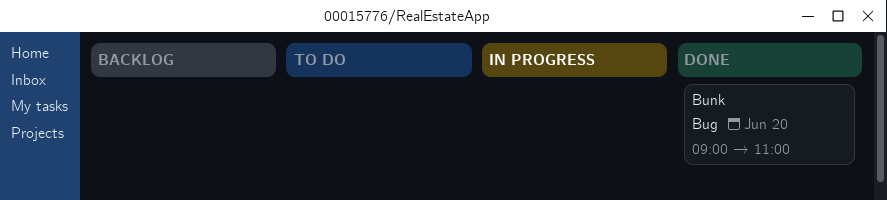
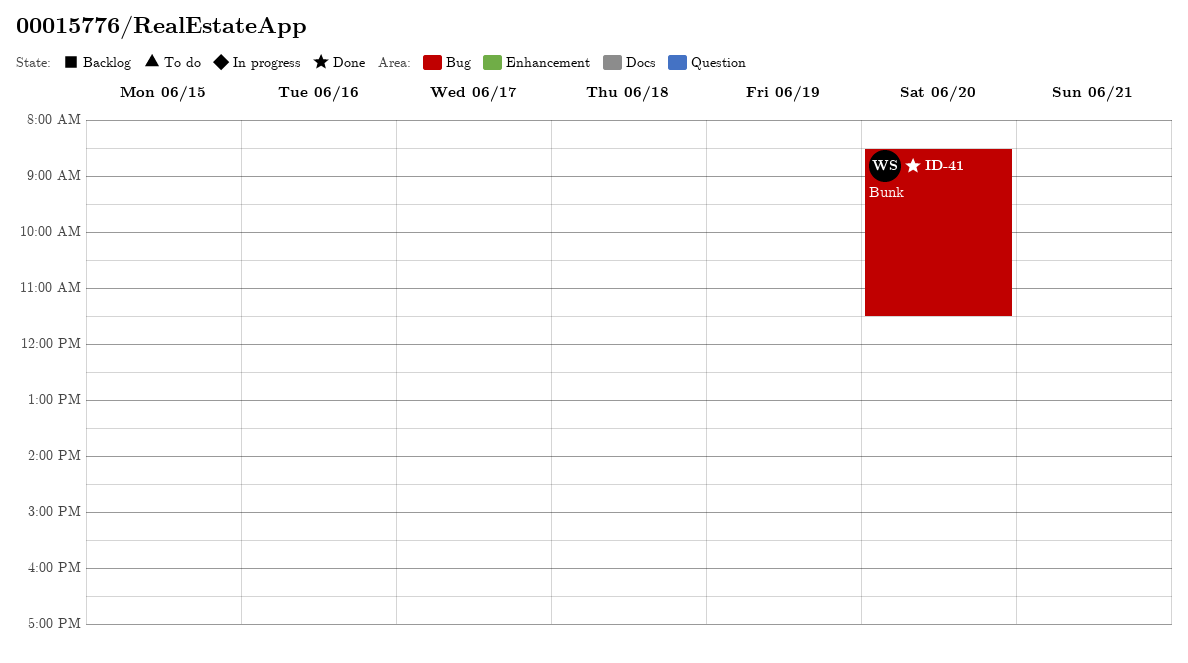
Bunk, begins: 09:00 -> 08:30
Bunk, ends: 11:00 -> 11:30

